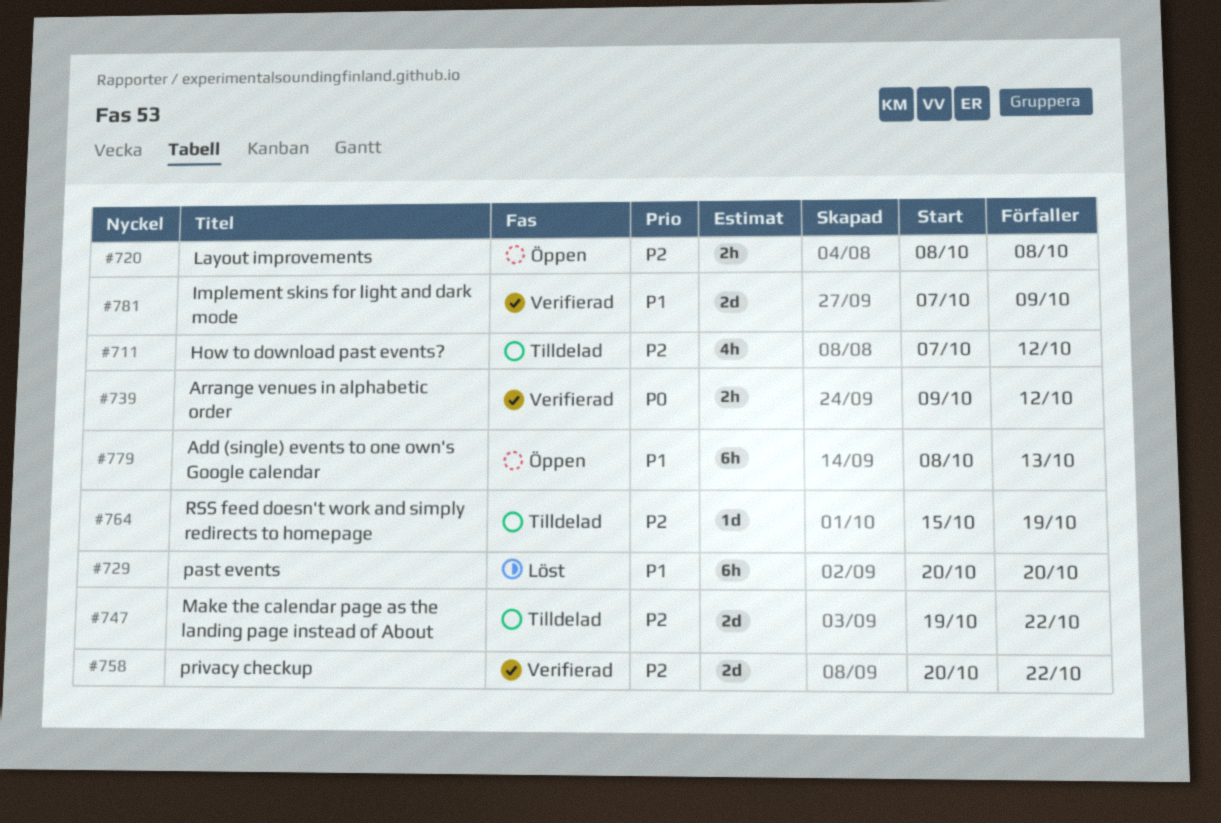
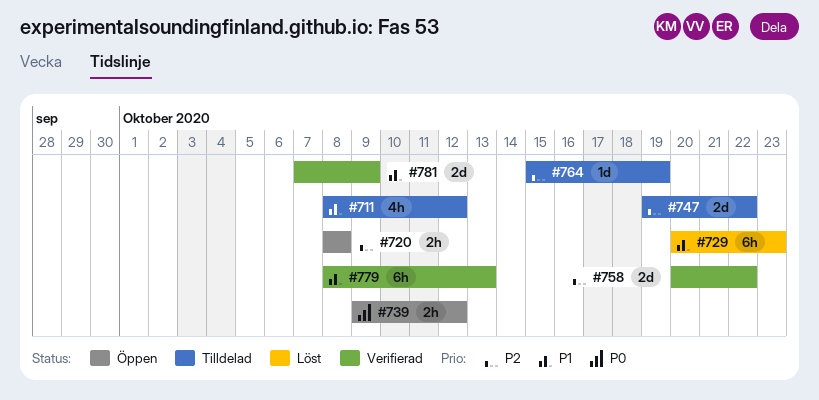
#711, priority: P2 -> P1
#711, start: Oct 7 -> Oct 8
#729, due: Oct 20 -> Oct 23
#739, status: Verifierad -> Öppen
#779, status: Öppen -> Verifierad

